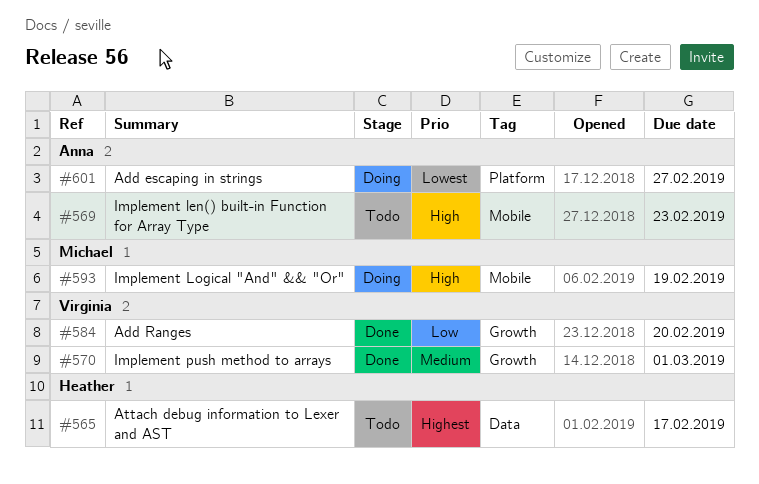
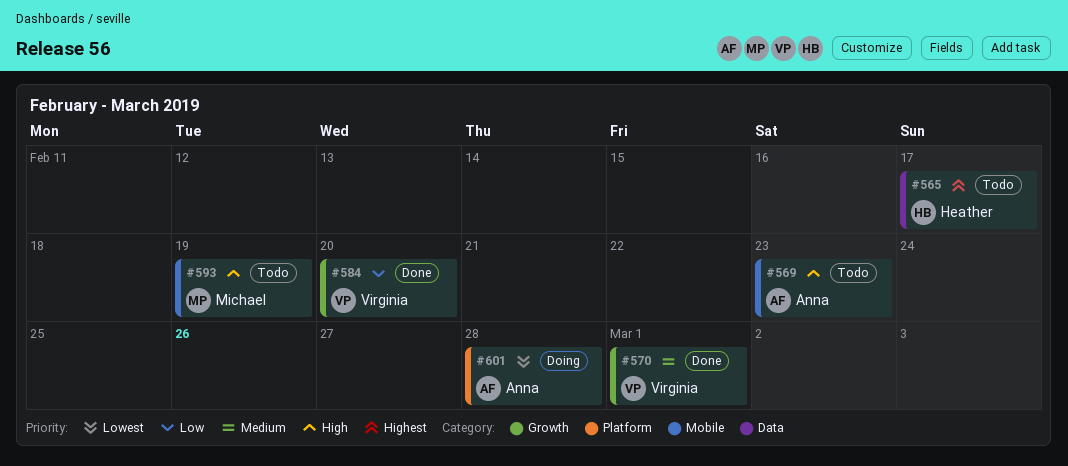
#593, status: Doing -> Todo
#601, due: Feb 27 -> Feb 28

